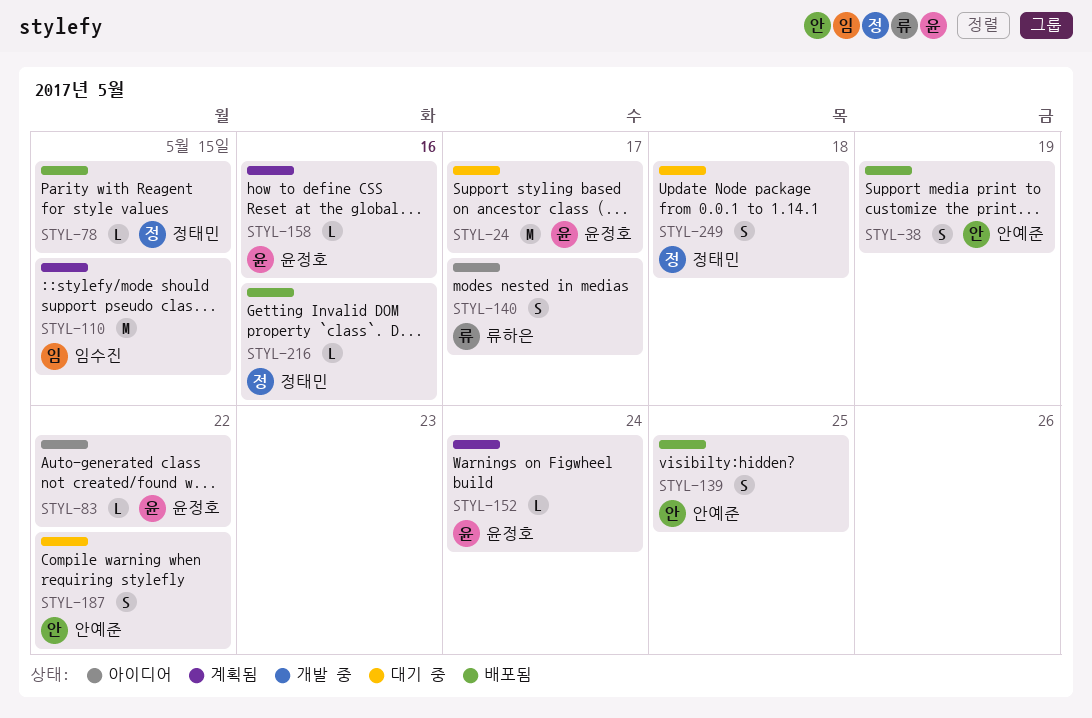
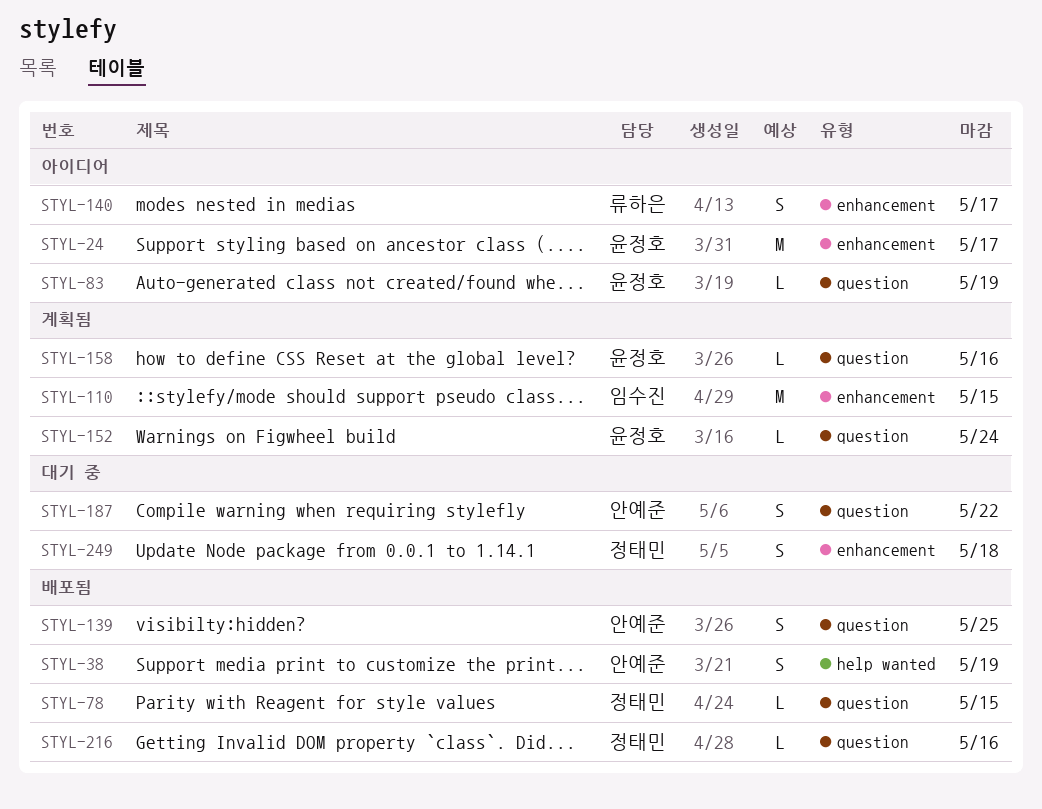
STYL-24, status: 대기 중 -> 아이디어
STYL-83, due: May 22 -> May 19

